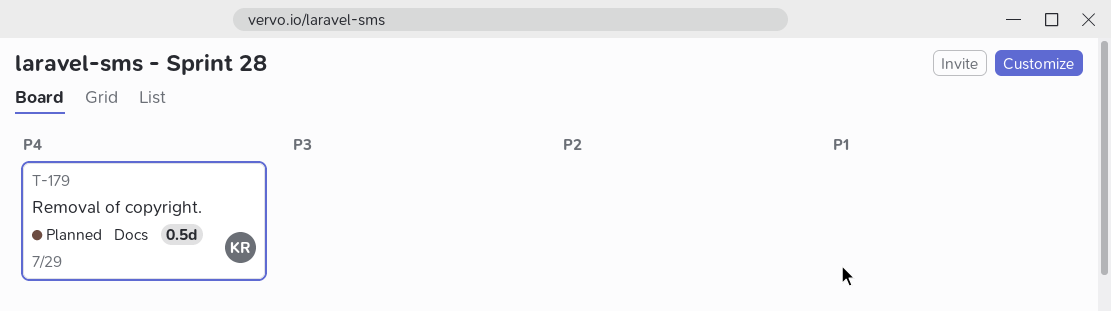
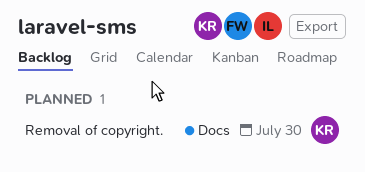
Removal of copyright., due: Jul 29 -> Jul 30

